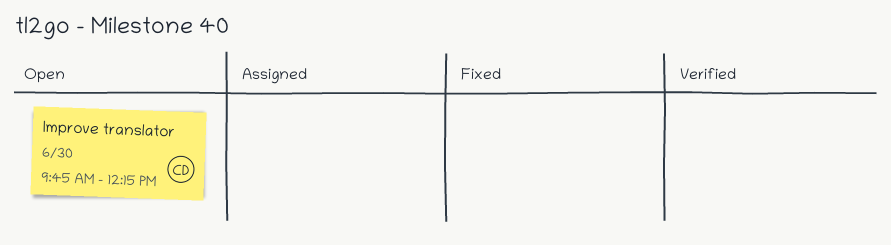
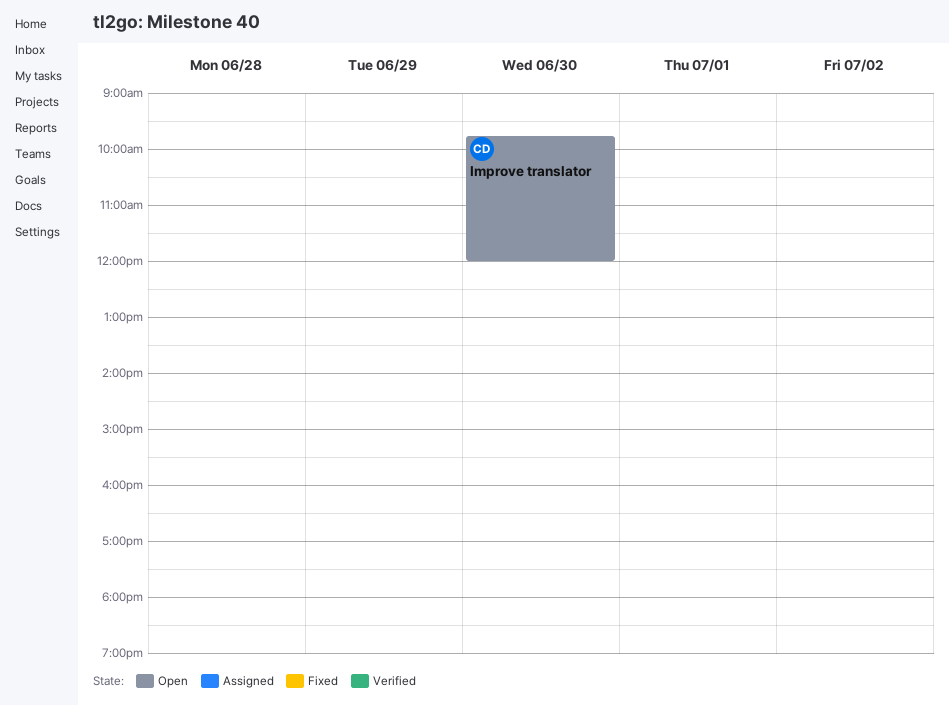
Improve translator, ends: 12:15 -> 12:00

